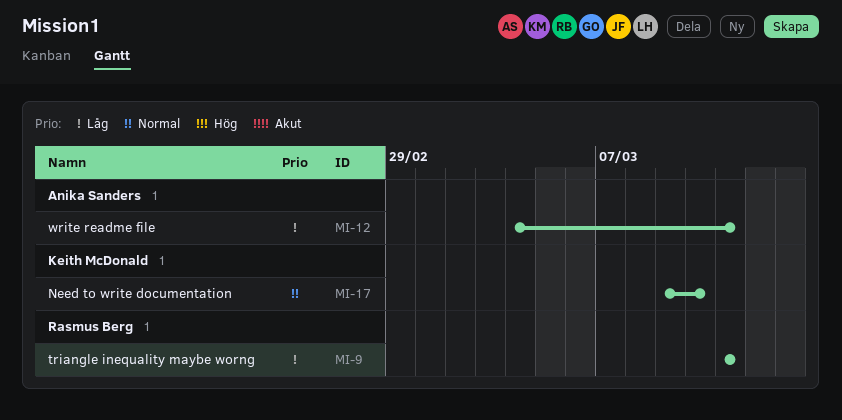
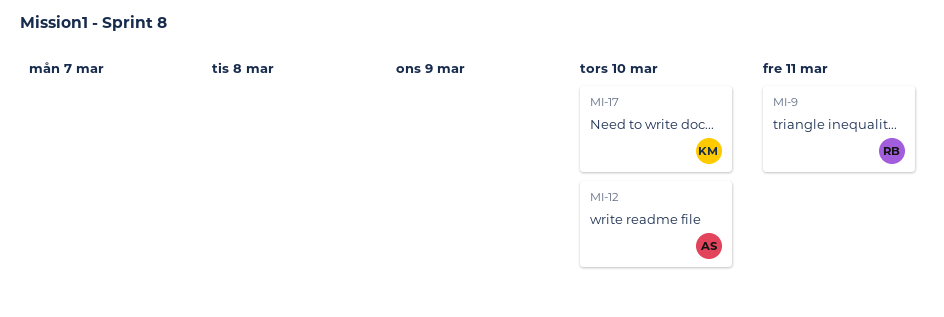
MI-12, due: Mar 11 -> Mar 10

